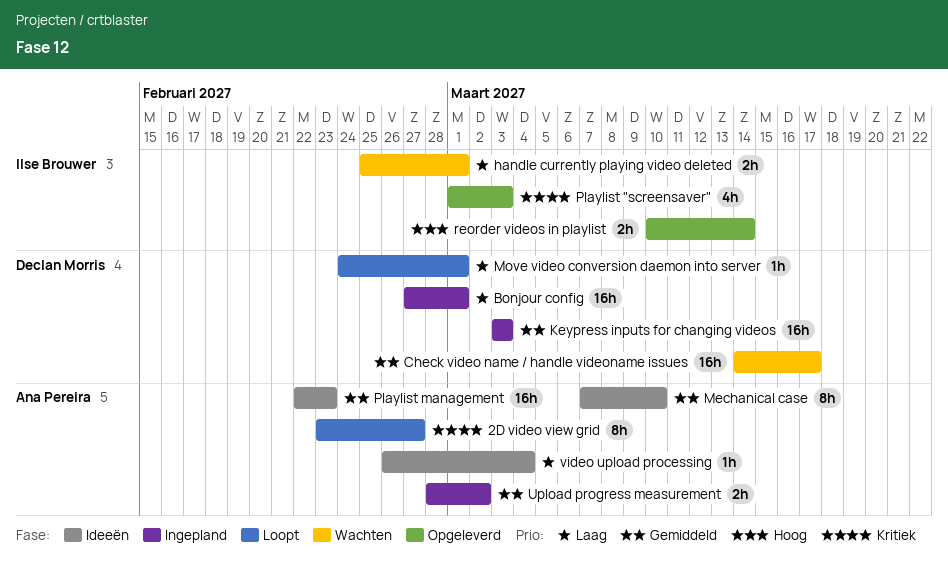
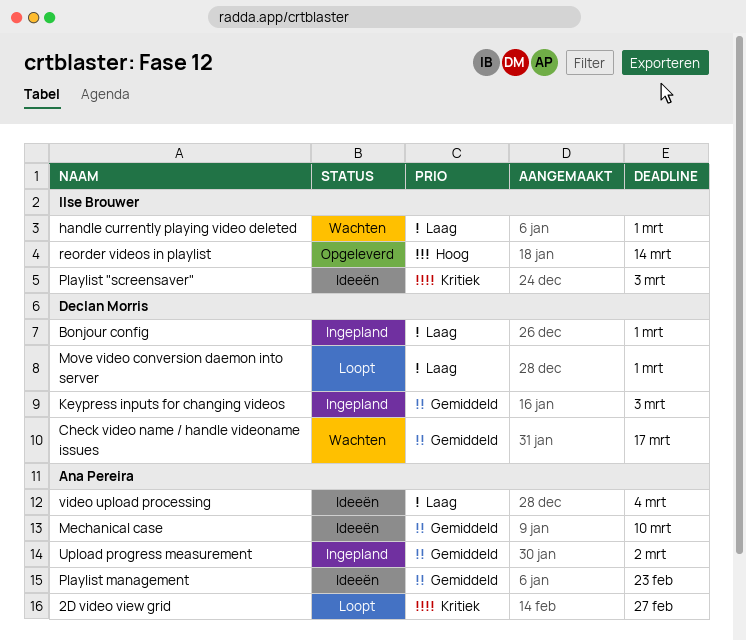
Playlist "screensaver", status: Opgeleverd -> Ideeën

